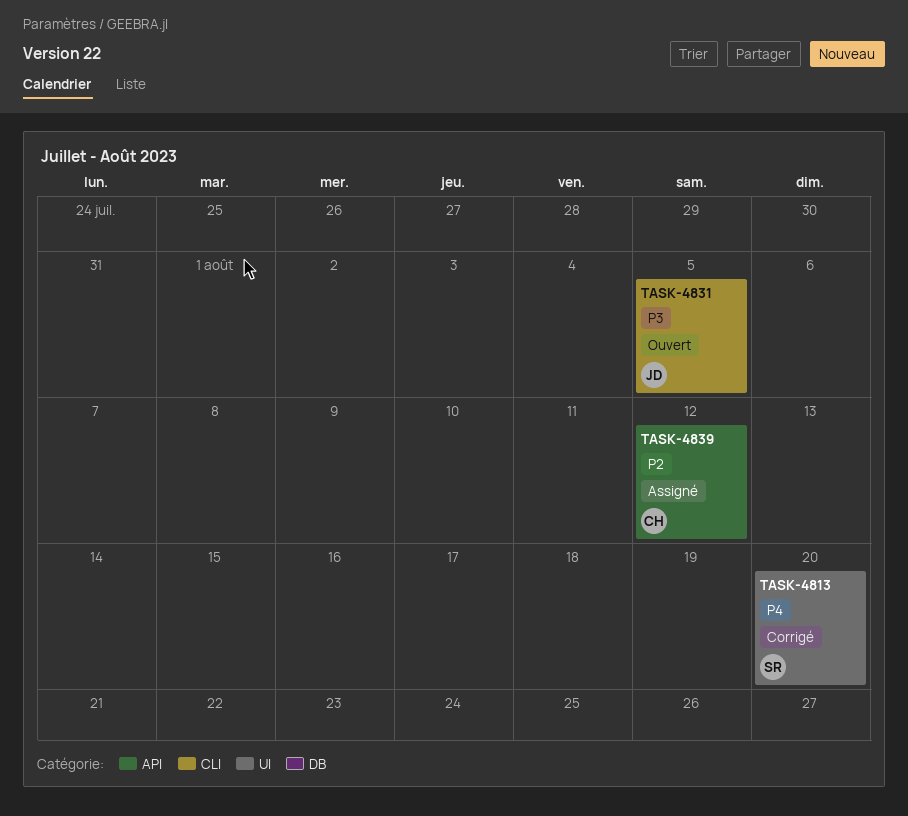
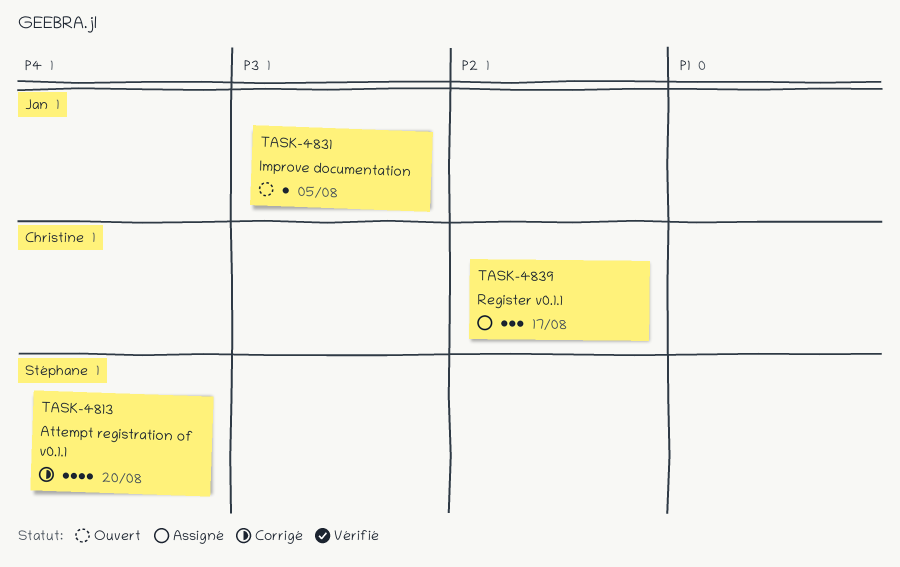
TASK-4839, due: Aug 12 -> Aug 17

